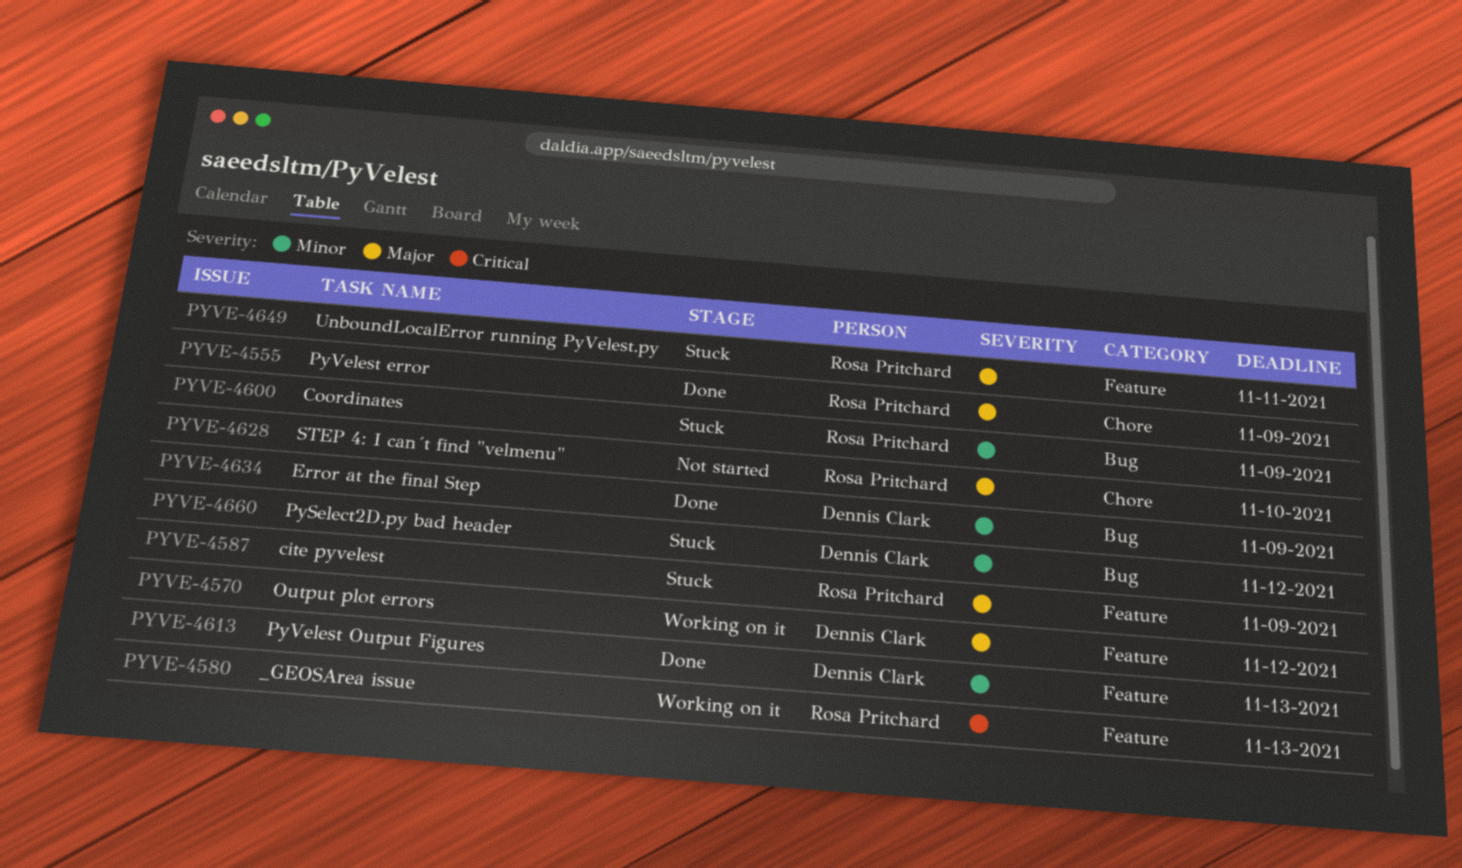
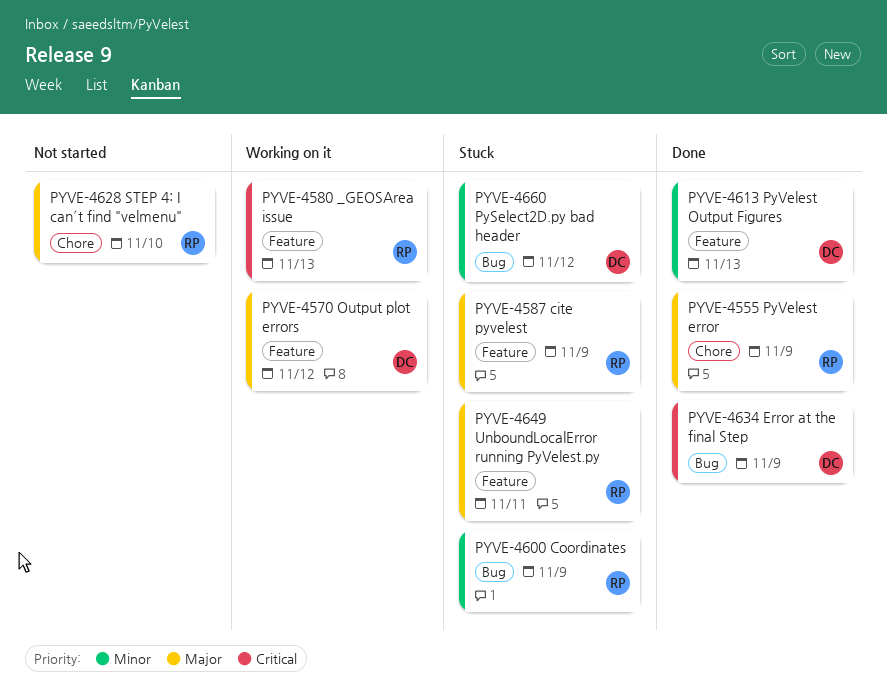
PYVE-4634, priority: Minor -> Critical

